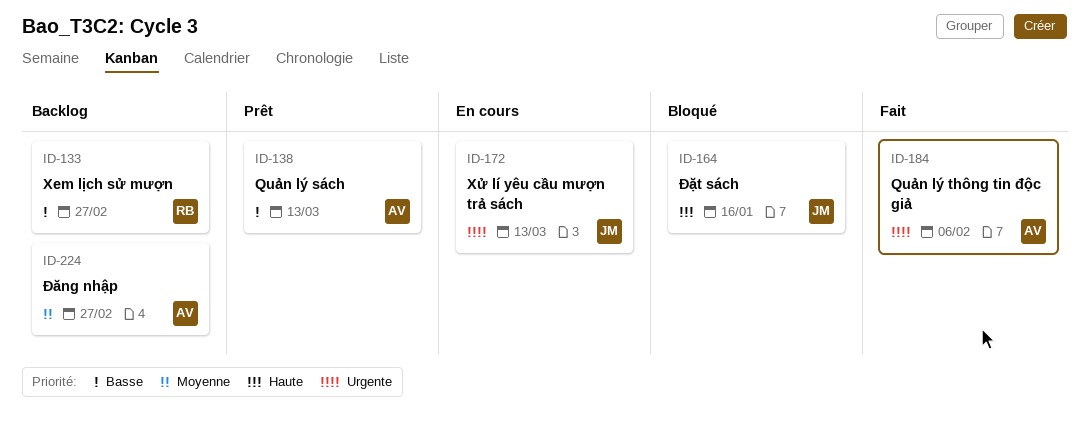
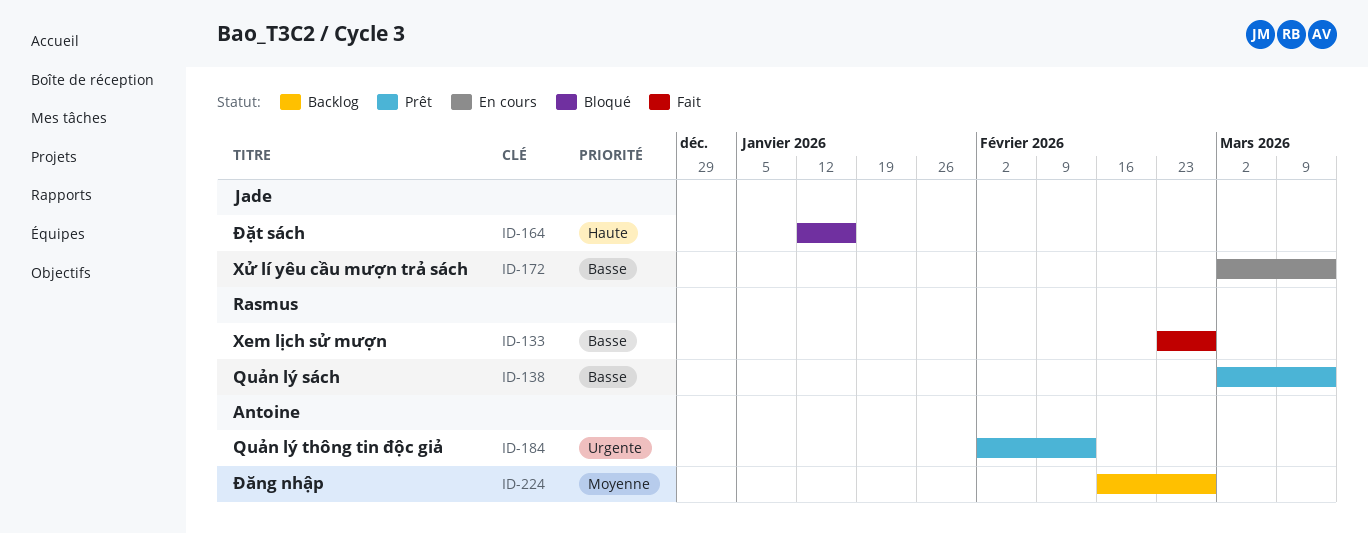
ID-133, status: Backlog -> Fait
ID-138, owner: Antoine -> Rasmus
ID-172, priority: Urgente -> Basse
ID-184, status: Fait -> Prêt
ID-184, due: Feb 6 -> Feb 13

